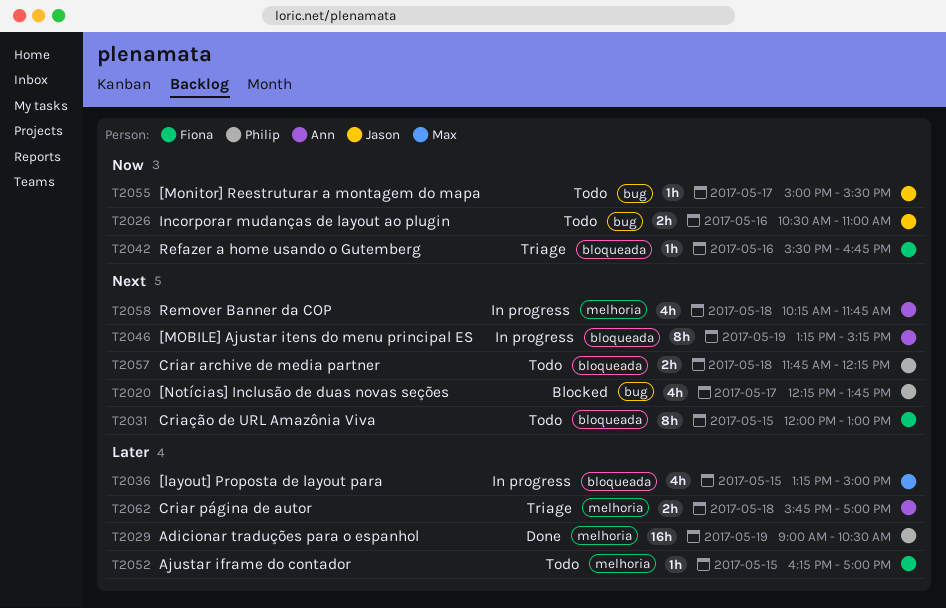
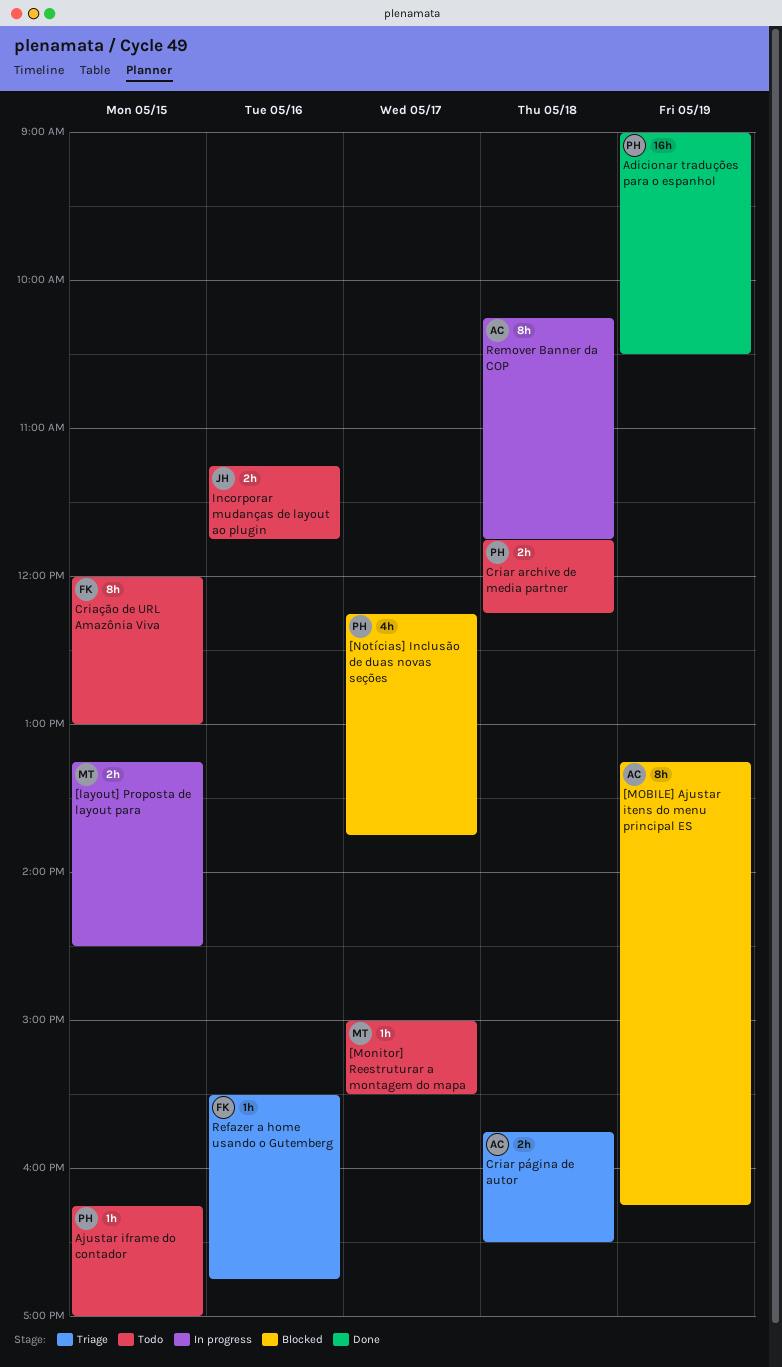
[layout] Proposta de layout para, estimate: 4h -> 2h
[layout] Proposta de layout para, ends: 15:00 -> 14:30
[MOBILE] Ajustar itens do menu principal ES, status: In progress -> Blocked
[MOBILE] Ajustar itens do menu principal ES, ends: 15:15 -> 16:15
[Monitor] Reestruturar a montagem do mapa, owner: Jason -> Max
Ajustar iframe do contador, owner: Fiona -> Philip
Criar página de autor, ends: 17:00 -> 16:30
Incorporar mudanças de layout ao plugin, begins: 10:30 -> 11:15
Incorporar mudanças de layout ao plugin, ends: 11:00 -> 11:45
Remover Banner da COP, estimate: 4h -> 8h

